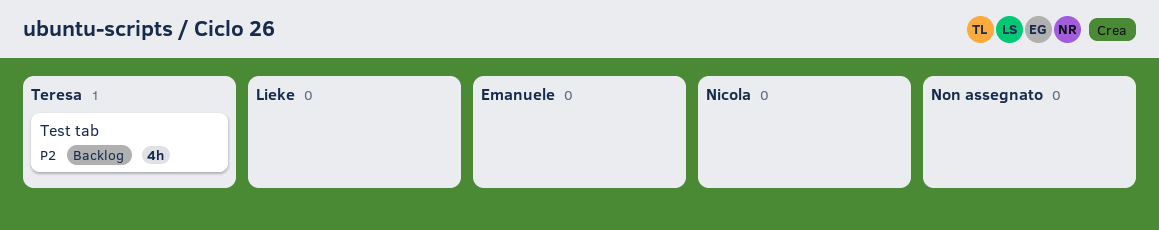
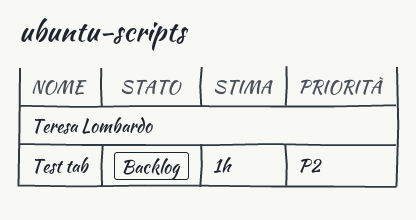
Test tab, estimate: 4h -> 1h

